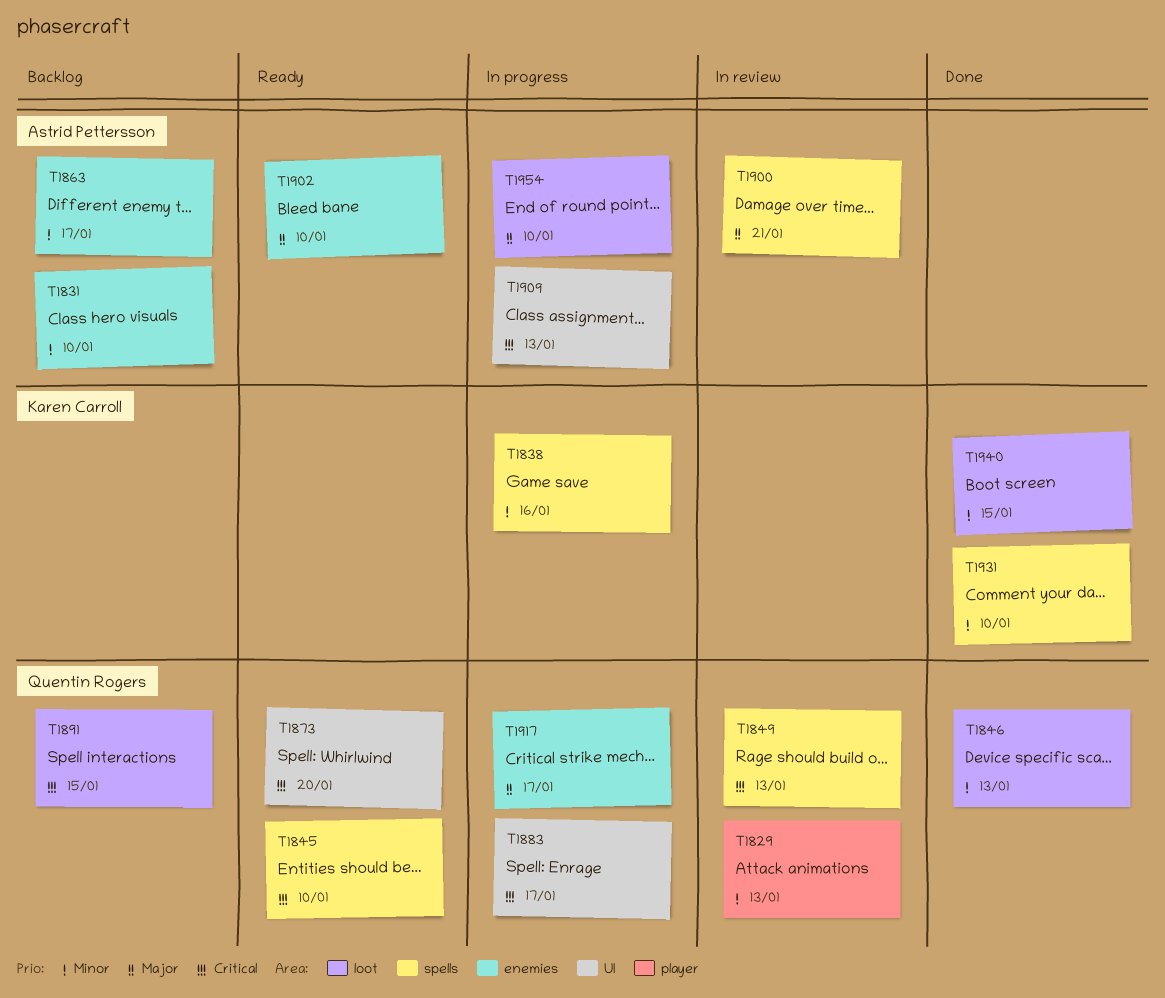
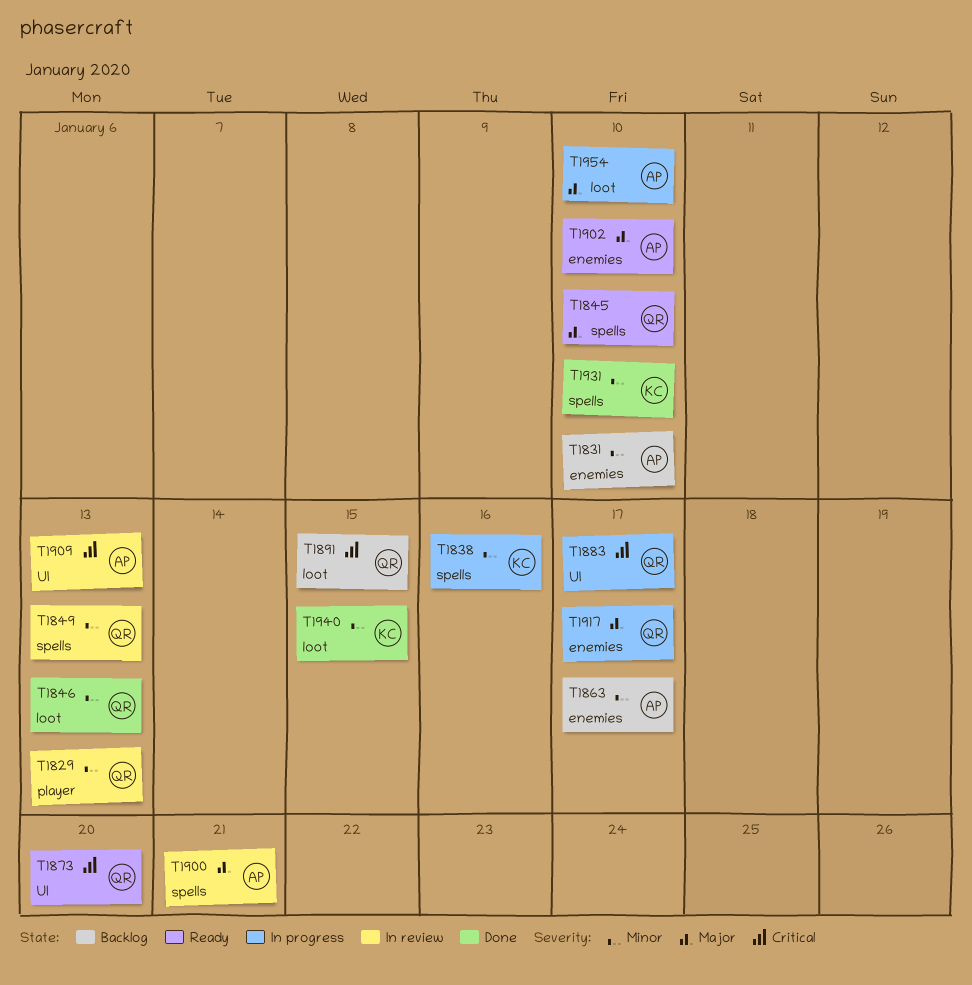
T1845, priority: Critical -> Major
T1849, priority: Critical -> Minor
T1909, status: In progress -> In review

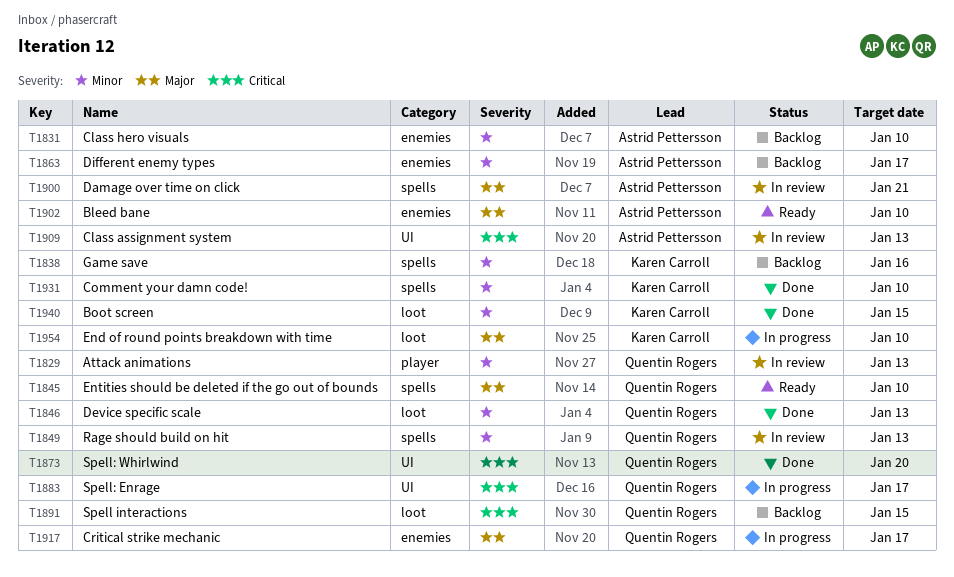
T1838, status: In progress -> Backlog
T1873, status: Ready -> Done
T1954, owner: Astrid Pettersson -> Karen Carroll

